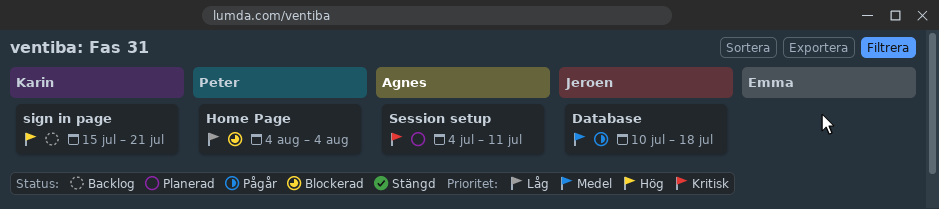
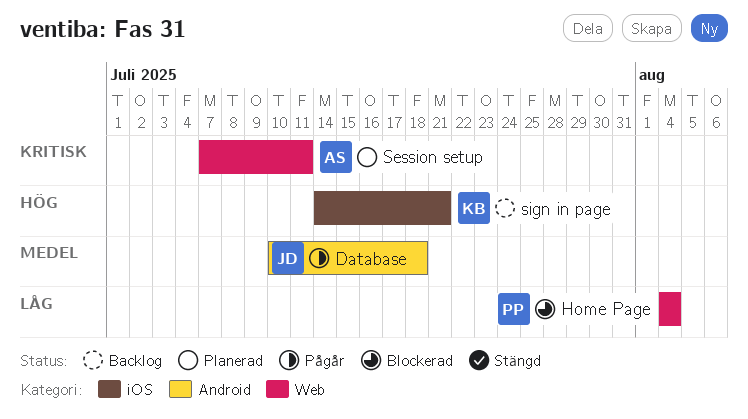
Session setup, start: Jul 4 -> Jul 7
sign in page, start: Jul 15 -> Jul 14

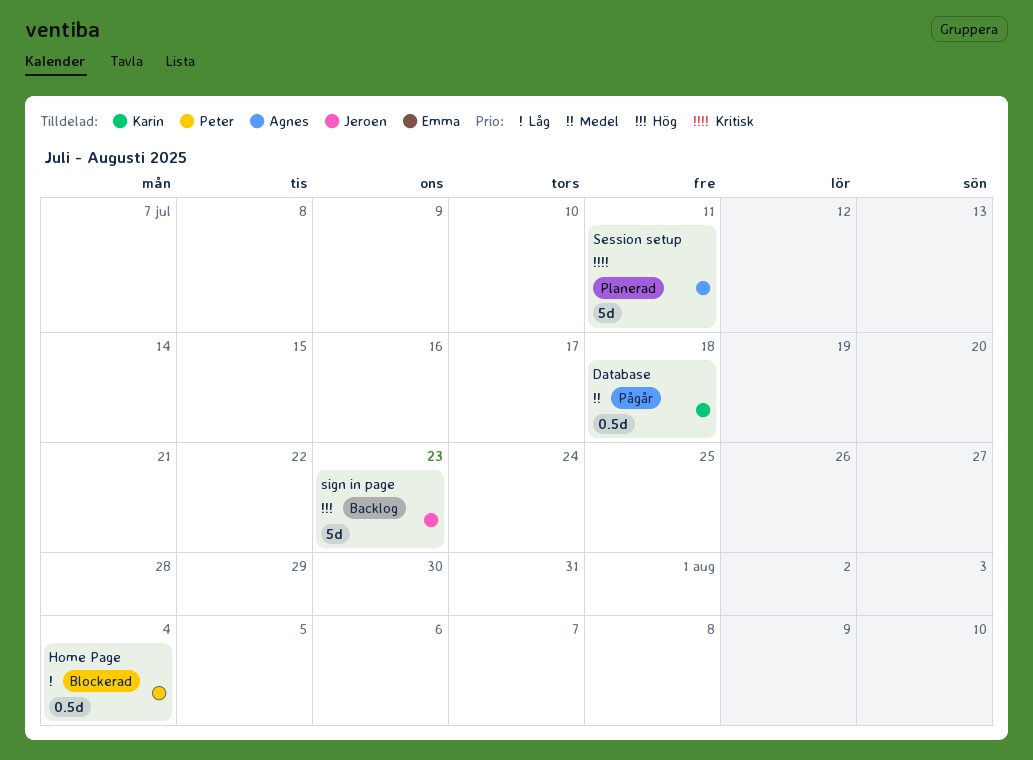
Database, owner: Jeroen -> Karin
sign in page, owner: Karin -> Jeroen
sign in page, due: Jul 21 -> Jul 23

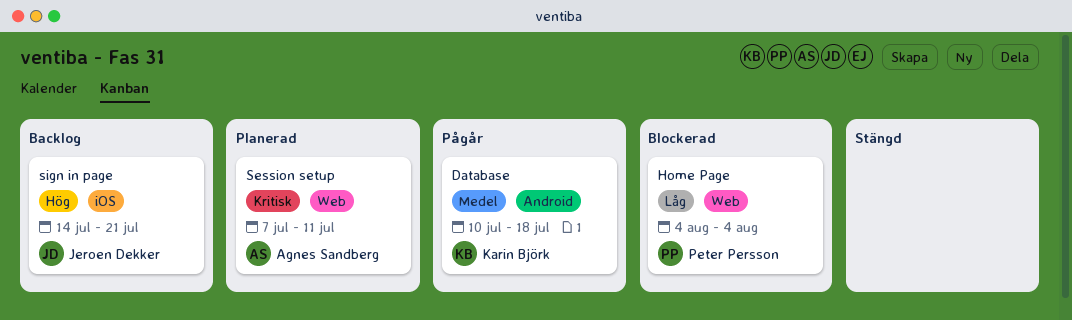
sign in page, due: Jul 23 -> Jul 21

